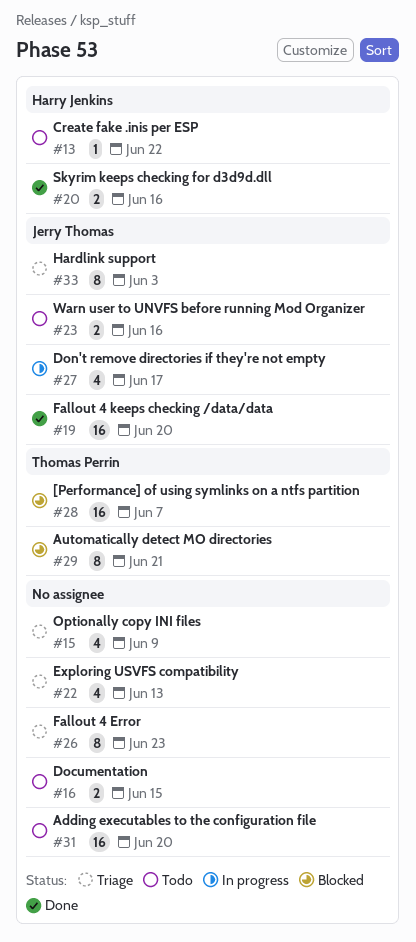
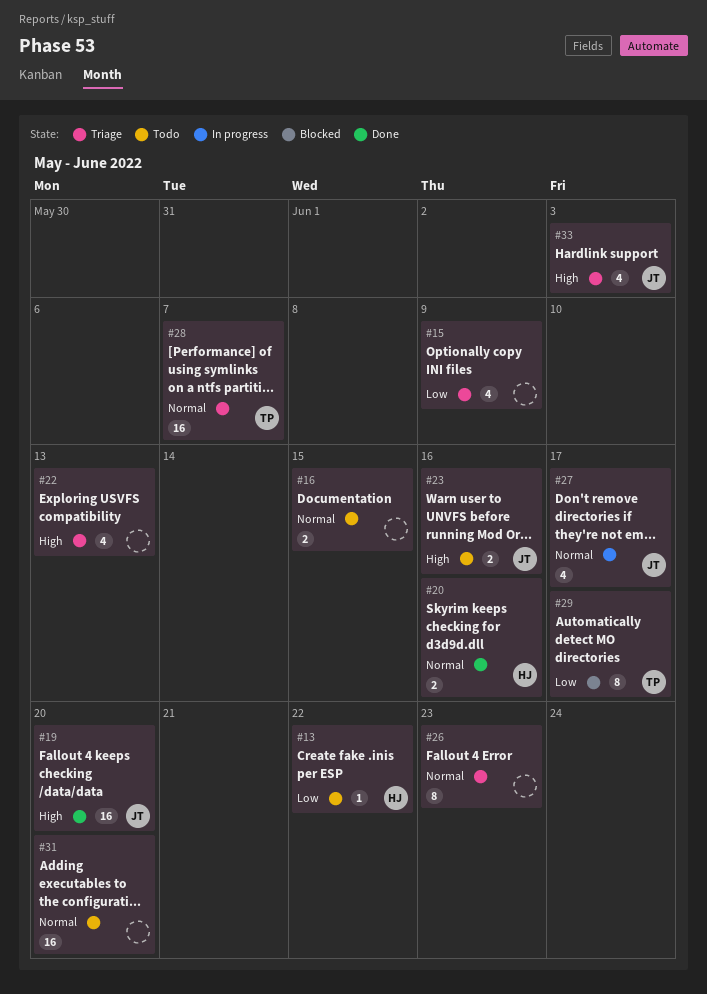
#28, status: Blocked -> Triage
#29, due: Jun 21 -> Jun 17
#33, estimate: 8 -> 4

